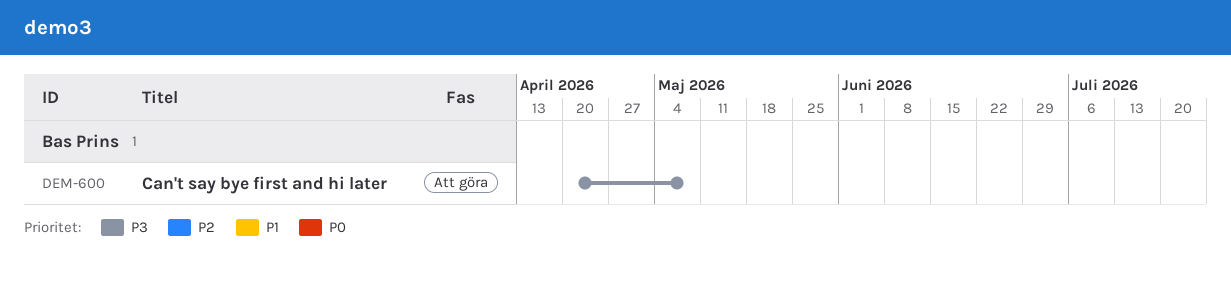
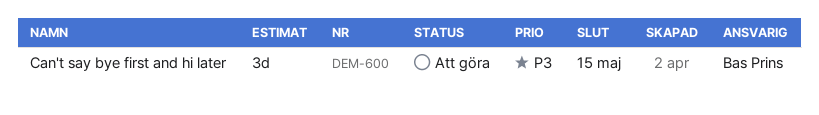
DEM-600, due: May 8 -> May 15

